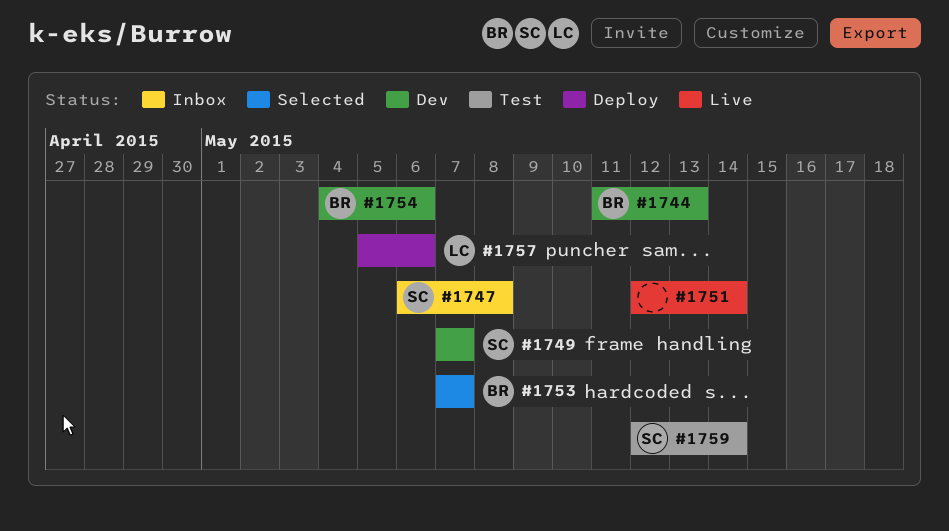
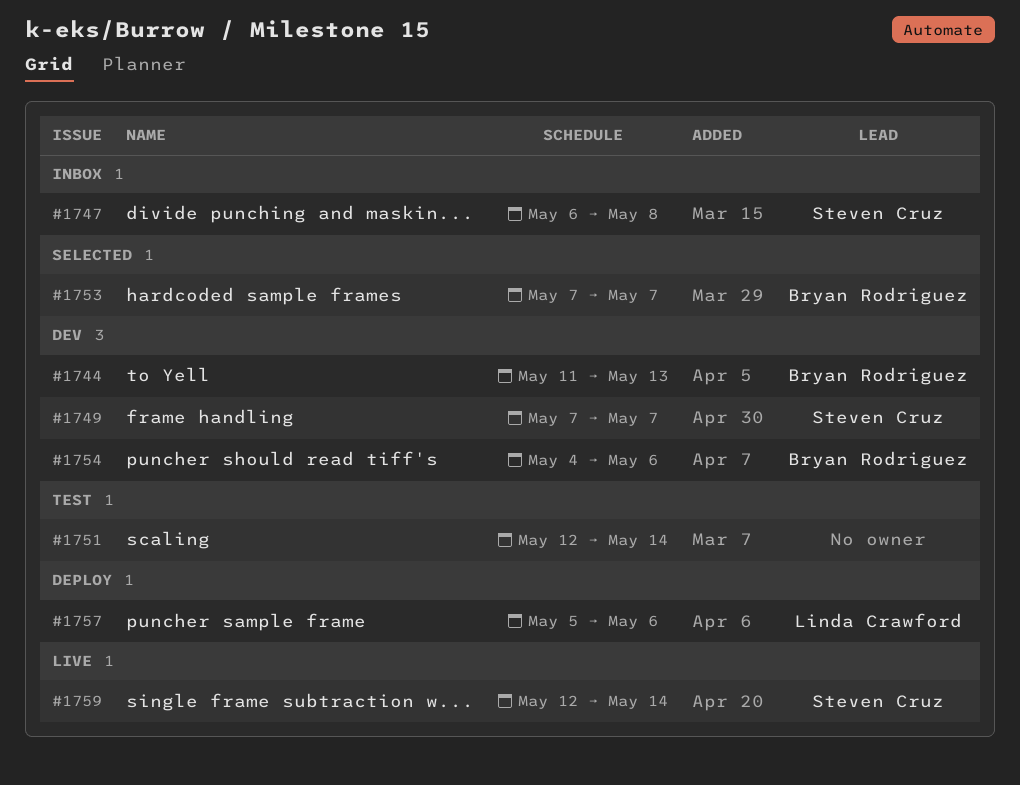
#1751, status: Live -> Test
#1759, status: Test -> Live

